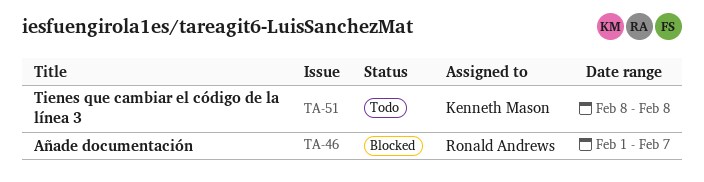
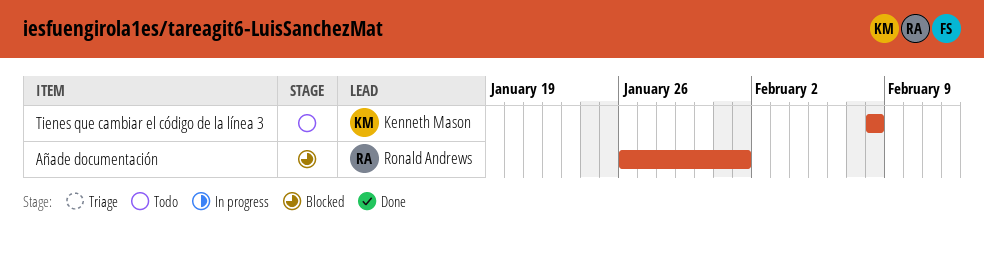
Añade documentación, start: Feb 1 -> Jan 26
Añade documentación, due: Feb 7 -> Feb 1

